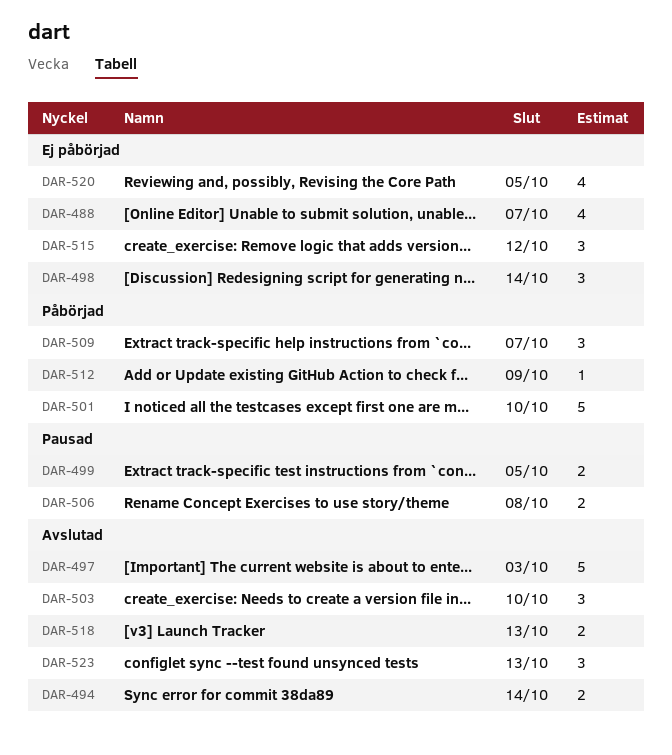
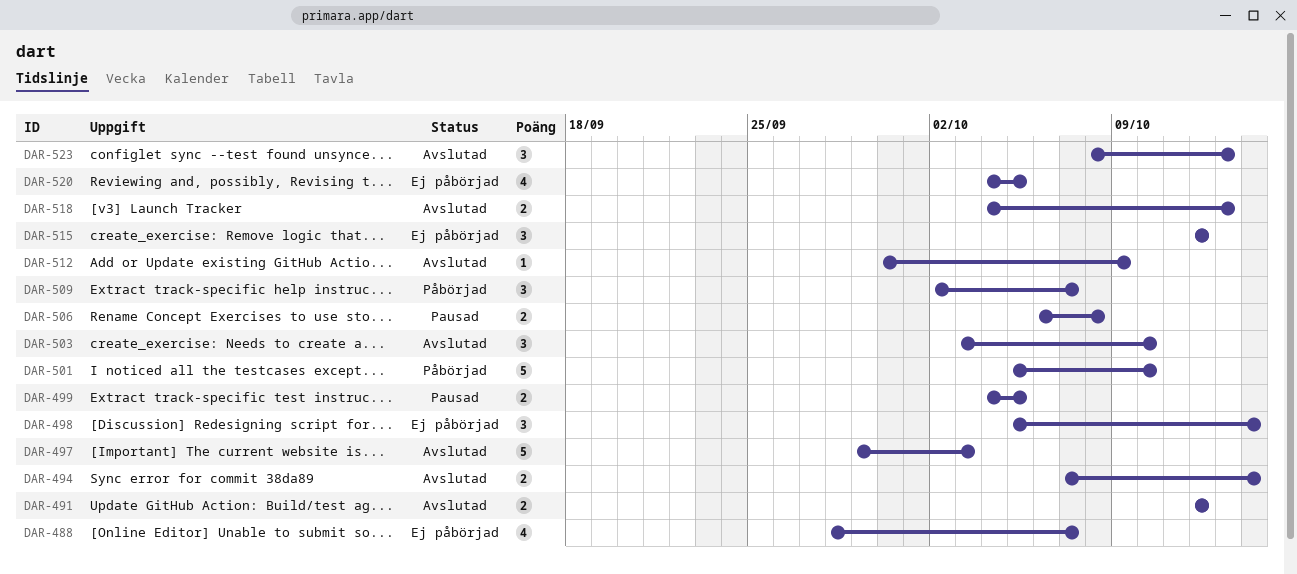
DAR-491: none -> present
DAR-512, status: Påbörjad -> Avslutad

